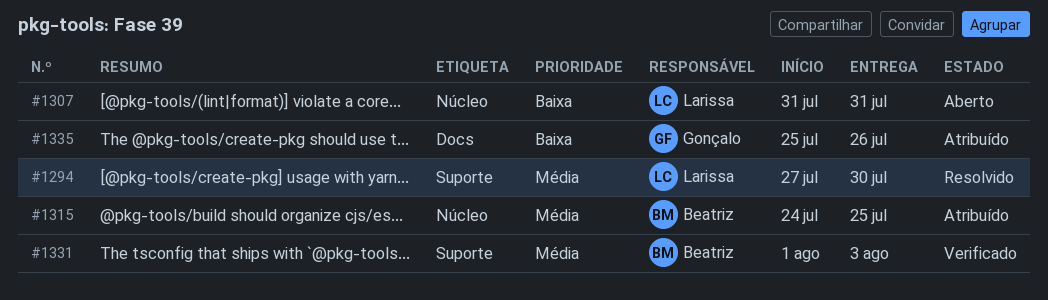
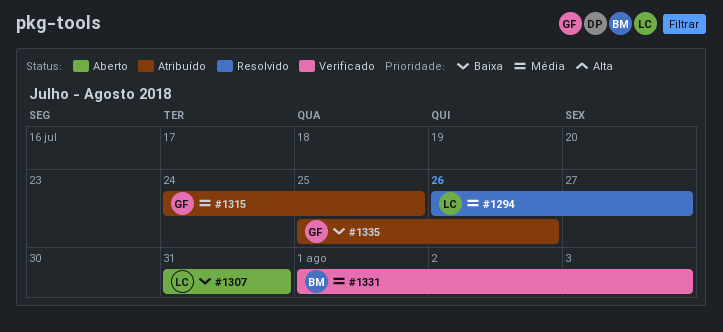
#1294, start: Jul 27 -> Jul 26
#1294, due: Jul 30 -> Jul 27
#1315, owner: Beatriz -> Gonçalo

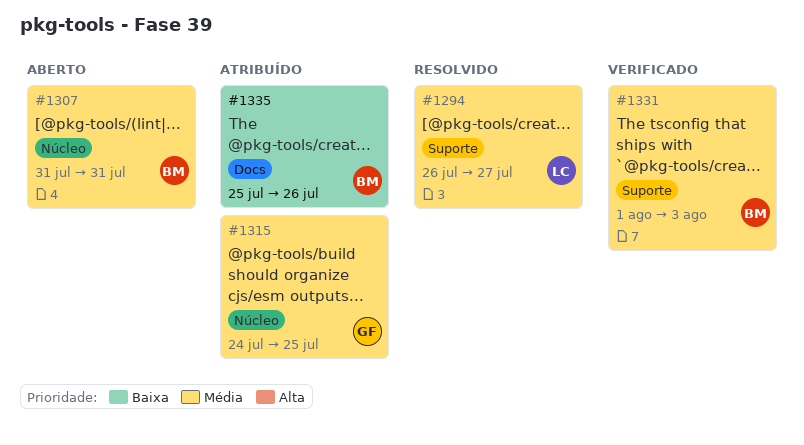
#1307, owner: LC -> BM
#1307, priority: Baixa -> Média
#1335, owner: GF -> BM

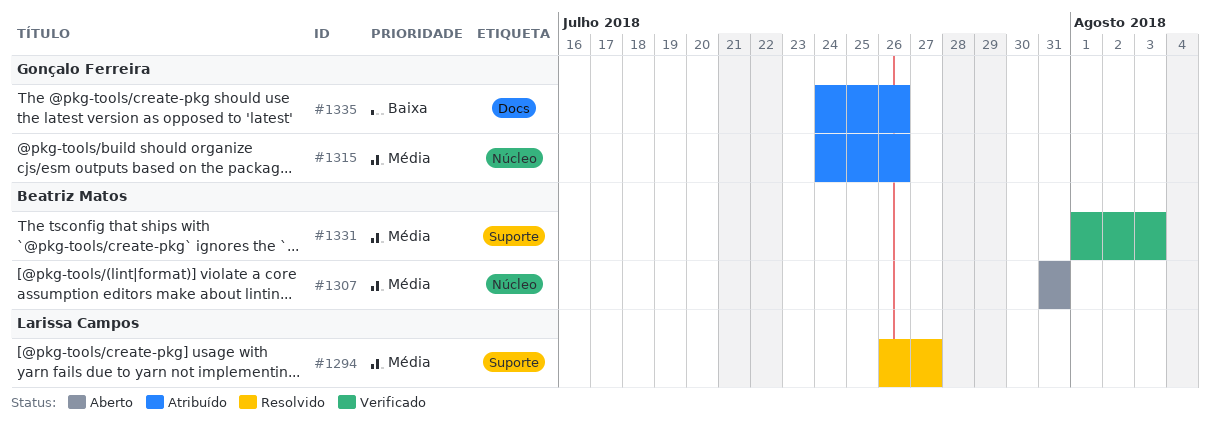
#1315, due: Jul 25 -> Jul 26
#1335, owner: Beatriz Matos -> Gonçalo Ferreira
#1335, start: Jul 25 -> Jul 24

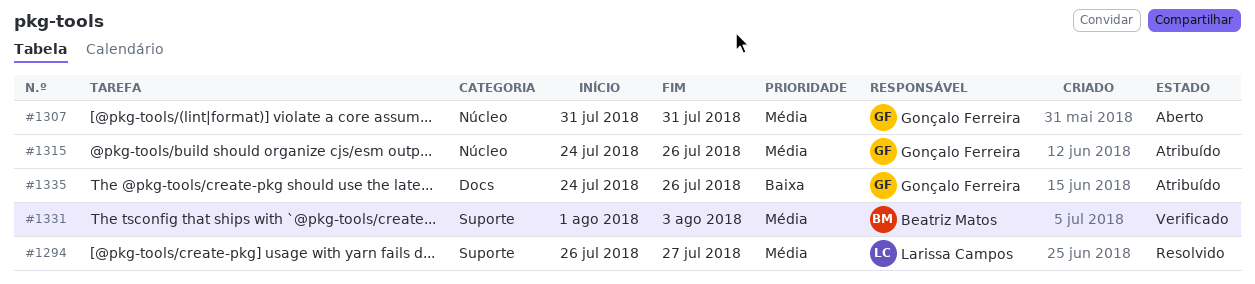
#1307, owner: Beatriz Matos -> Gonçalo Ferreira

